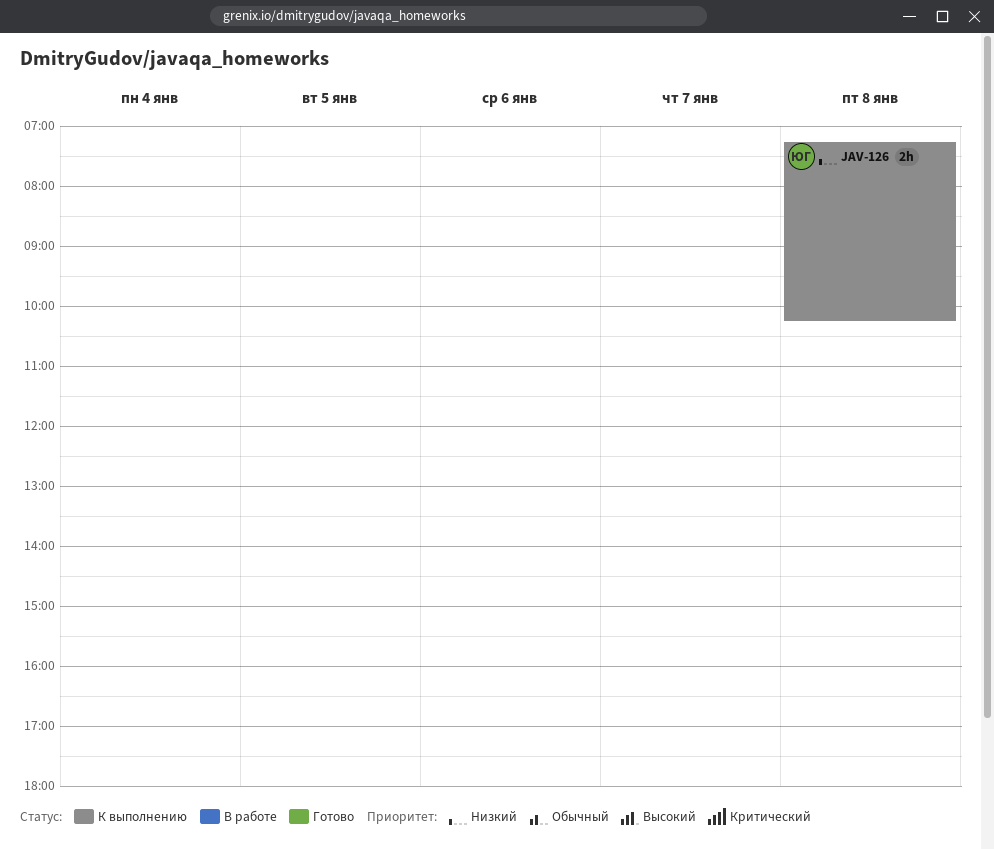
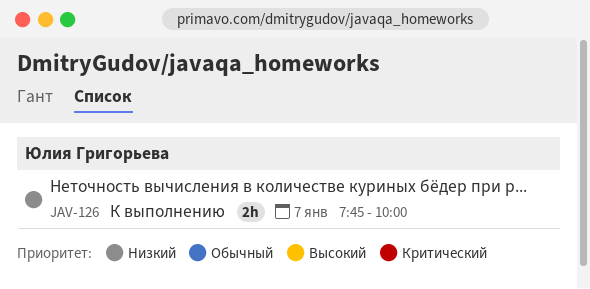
JAV-126, day: Jan 8 -> Jan 7
JAV-126, begins: 07:15 -> 07:45
JAV-126, ends: 10:15 -> 10:00

